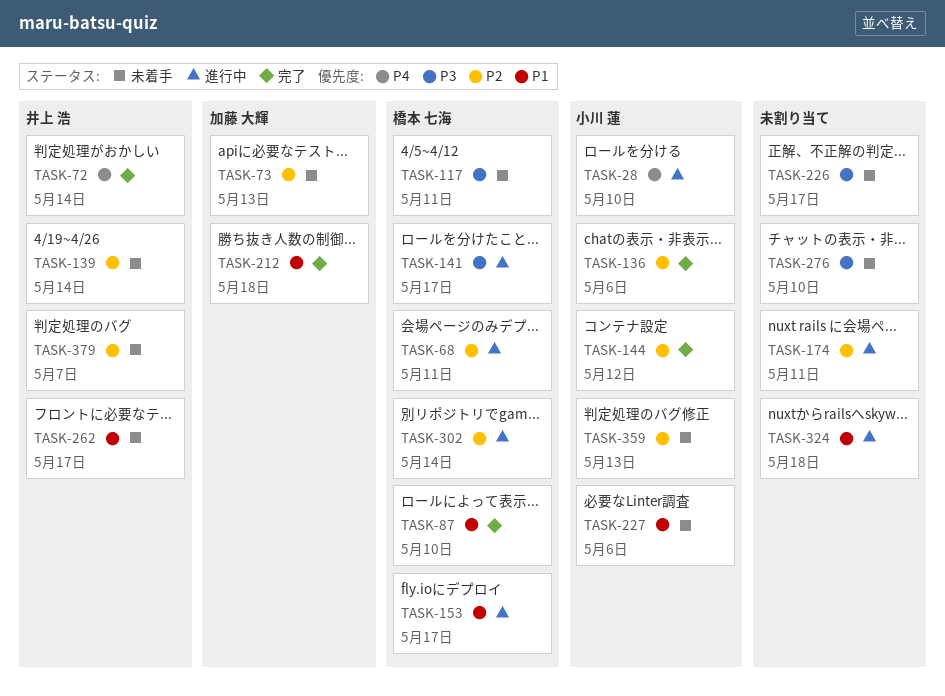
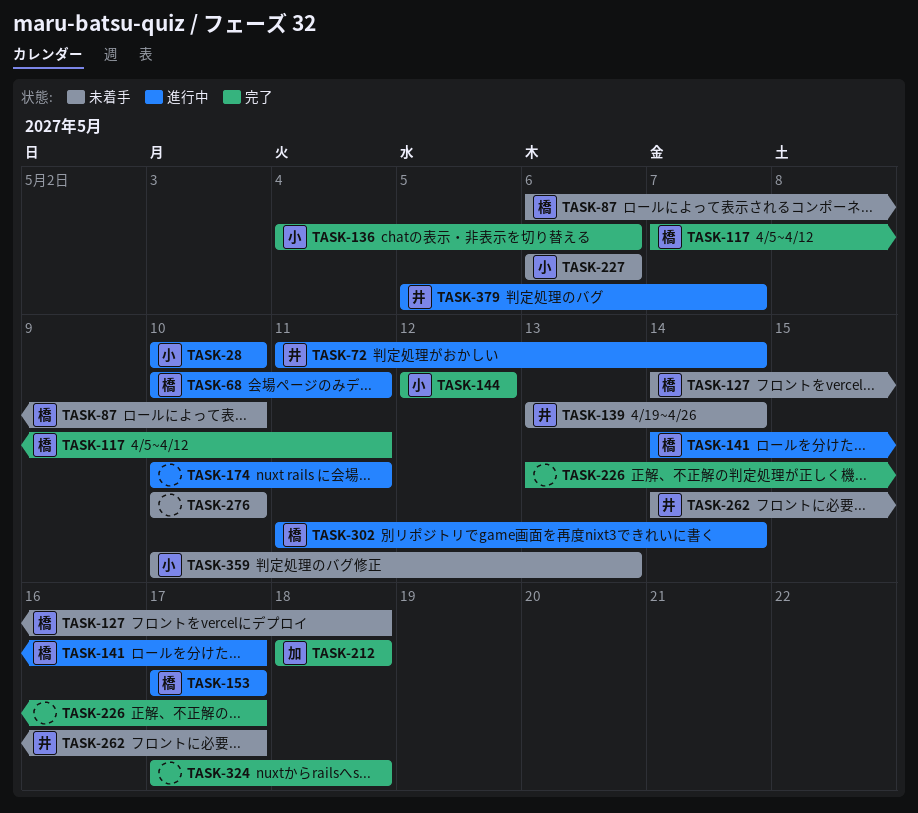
TASK-72, status: 完了 -> 進行中
TASK-73: present -> none
TASK-87, status: 完了 -> 未着手
TASK-117, status: 未着手 -> 完了
TASK-127: none -> present
TASK-226, status: 未着手 -> 完了
TASK-324, status: 進行中 -> 完了
TASK-379, status: 未着手 -> 進行中

